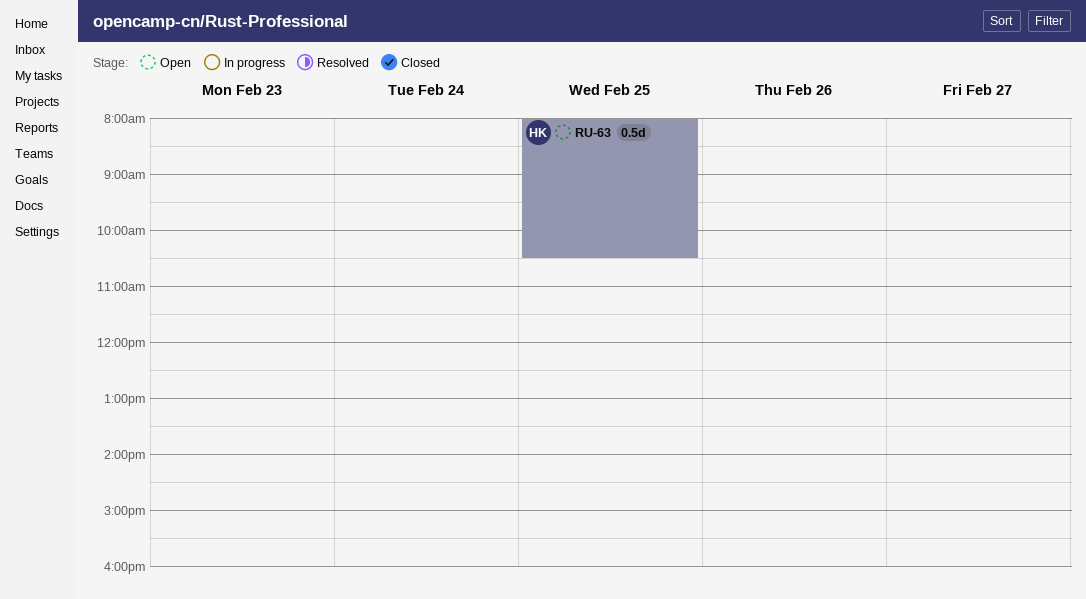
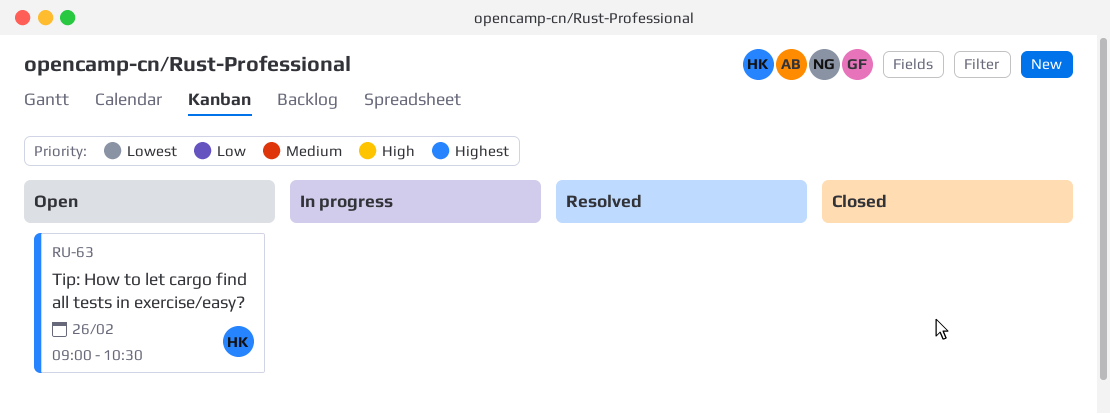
RU-63, day: Feb 25 -> Feb 26
RU-63, begins: 08:00 -> 09:00

